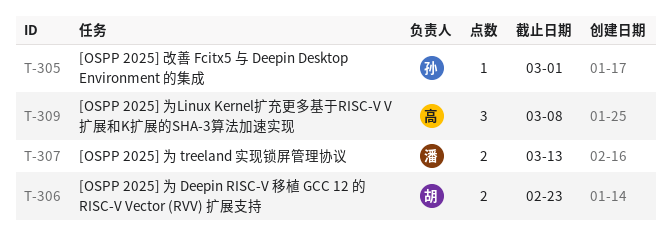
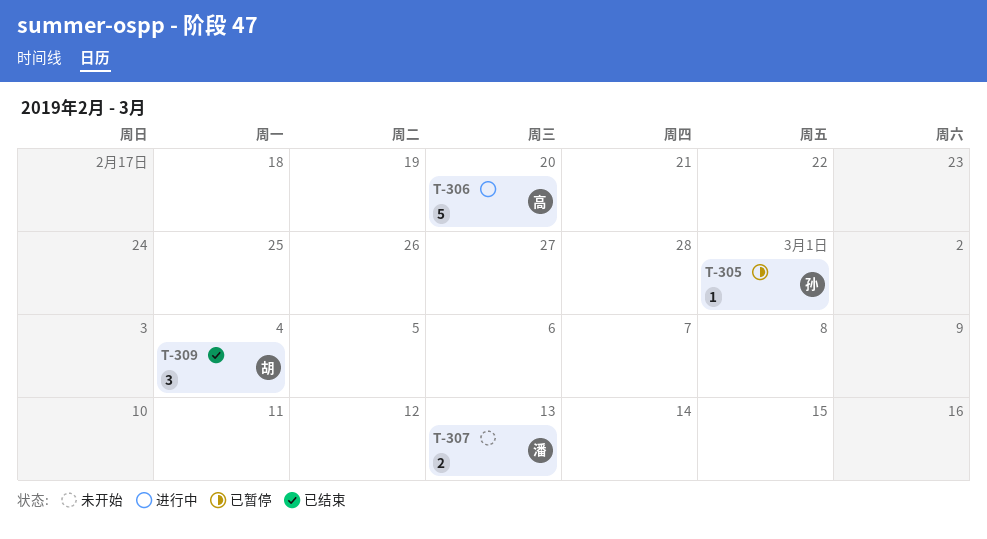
T-306, owner: 胡 -> 高
T-306, estimate: 2 -> 5
T-306, due: Feb 23 -> Feb 20
T-309, owner: 高 -> 胡
T-309, due: Mar 8 -> Mar 4

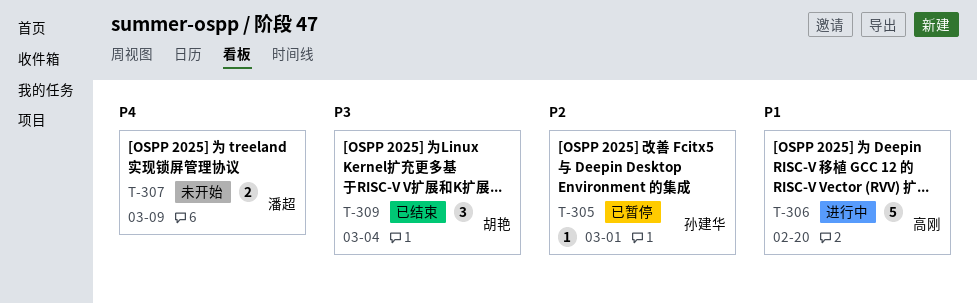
T-307, due: Mar 13 -> Mar 9

